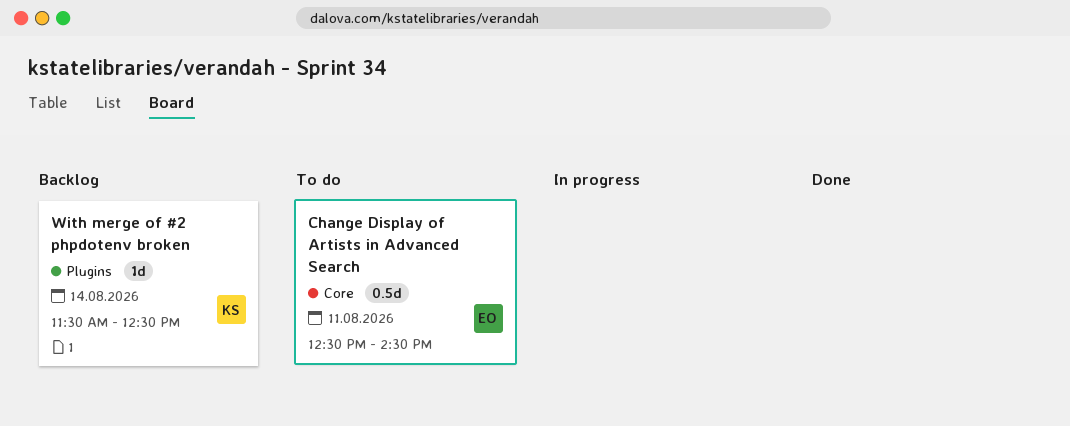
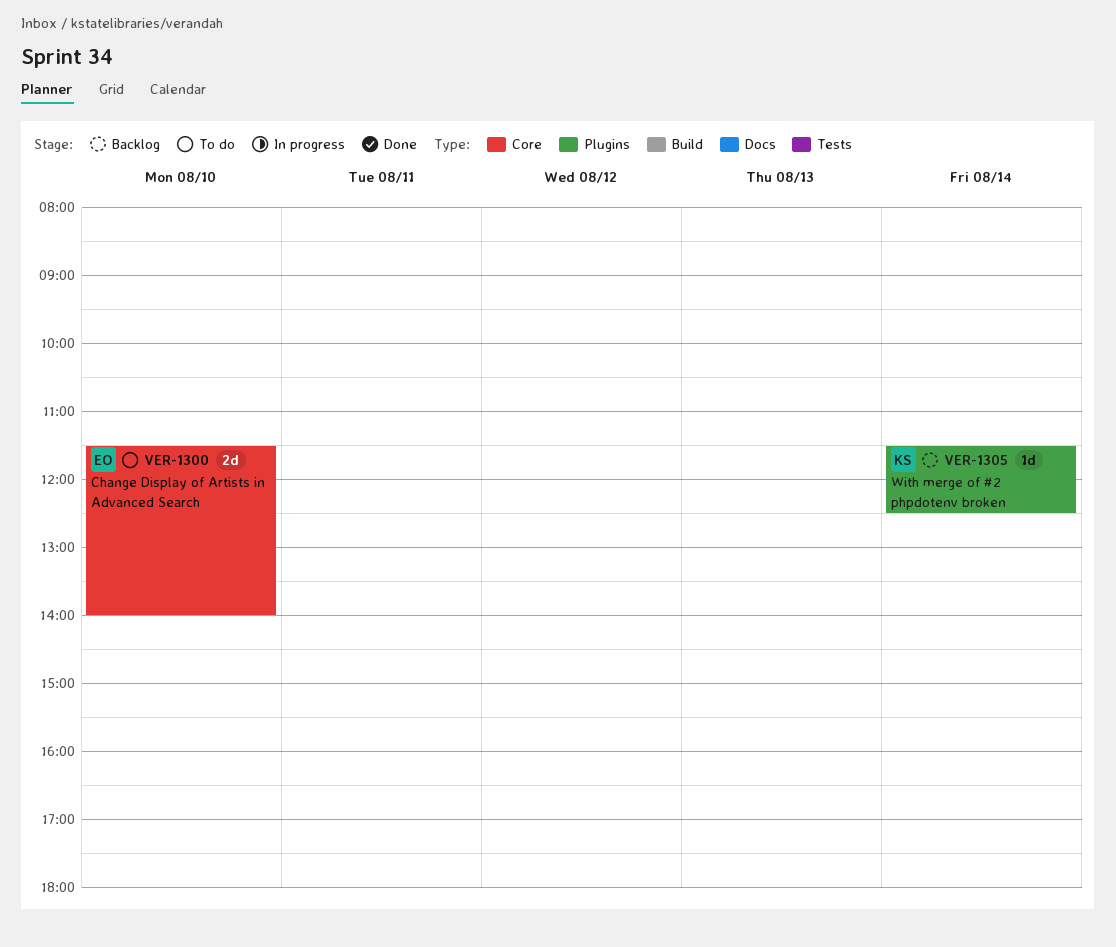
Change Display of Artists in Advanced Search, estimate: 0.5d -> 2d
Change Display of Artists in Advanced Search, day: Aug 11 -> Aug 10
Change Display of Artists in Advanced Search, begins: 12:30 -> 11:30
Change Display of Artists in Advanced Search, ends: 14:30 -> 14:00

